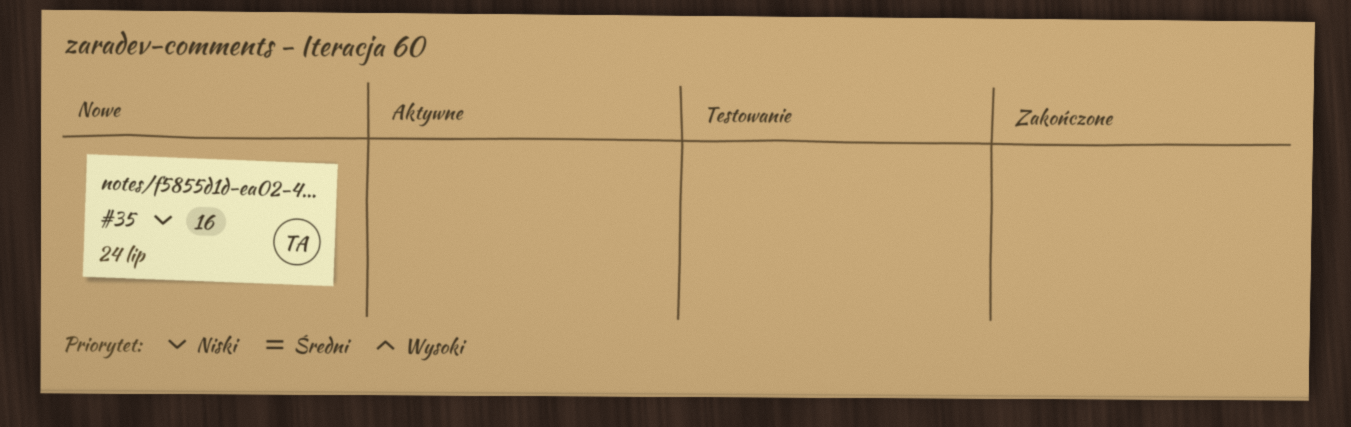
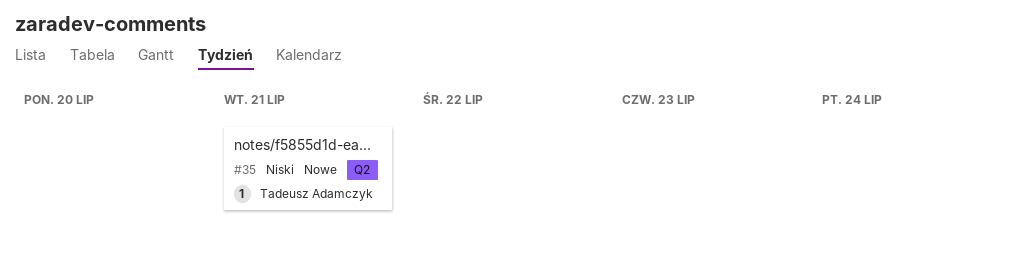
#35, estimate: 16 -> 1
#35, due: Jul 24 -> Jul 21

